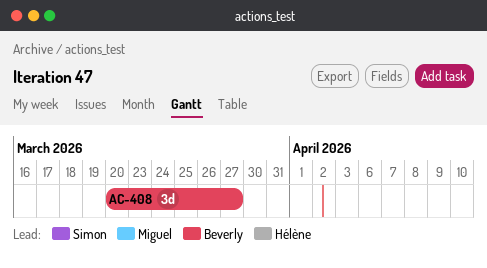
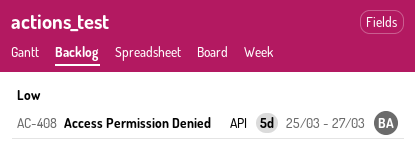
AC-408, estimate: 3d -> 5d
AC-408, start: Mar 20 -> Mar 25

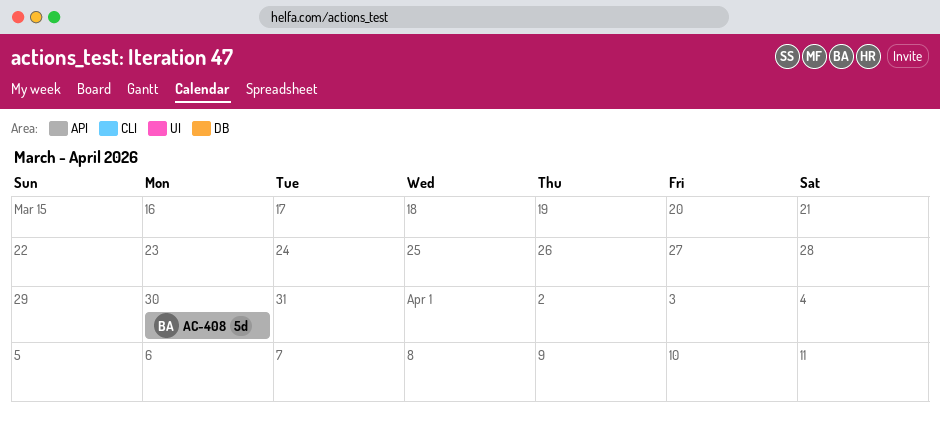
AC-408, start: Mar 25 -> Mar 30
AC-408, due: Mar 27 -> Mar 30

